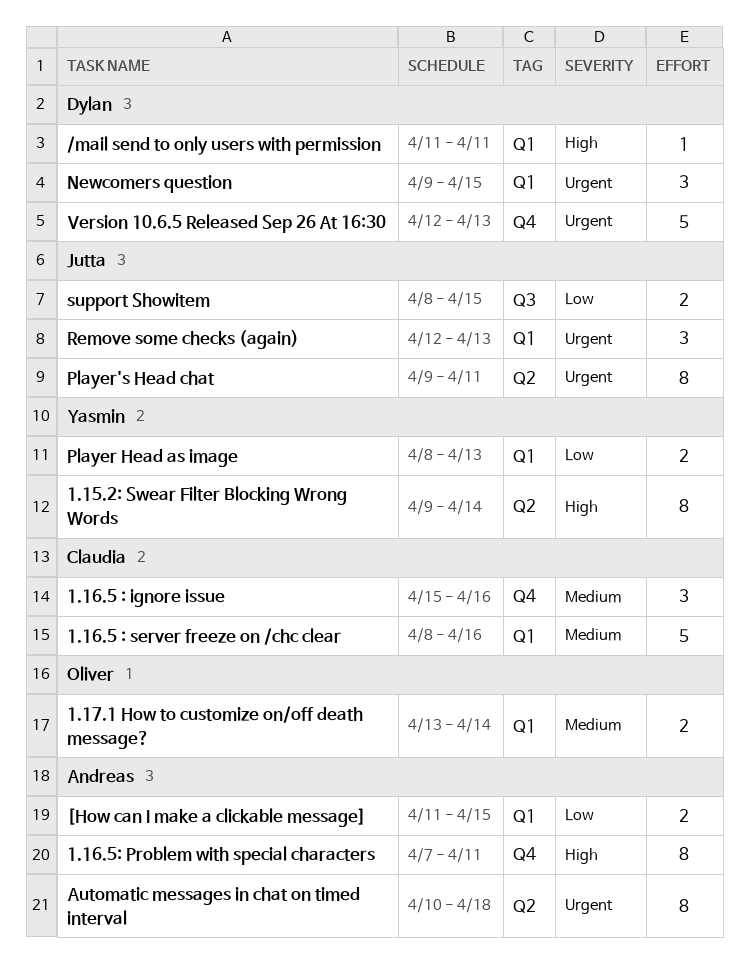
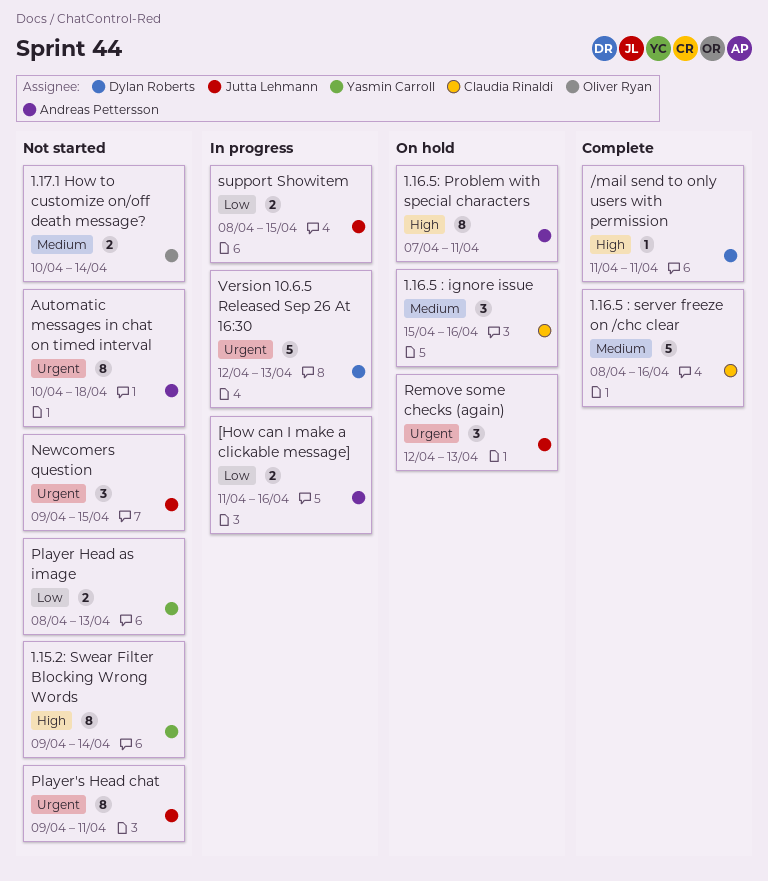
1.17.1 How to customize on/off death message?, start: Apr 13 -> Apr 10
[How can I make a clickable message], due: Apr 15 -> Apr 16
Newcomers question, owner: Dylan Roberts -> Jutta Lehmann

